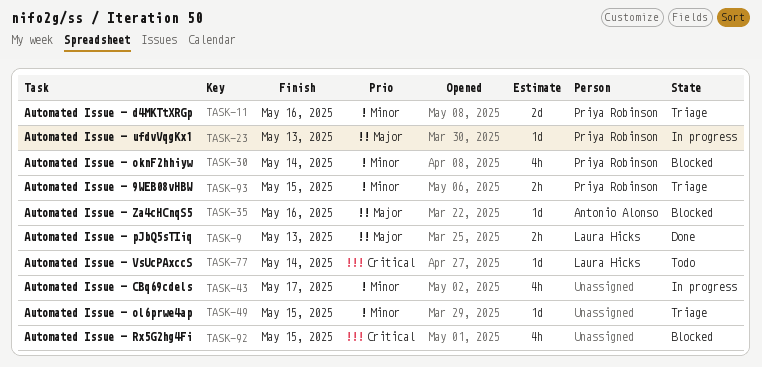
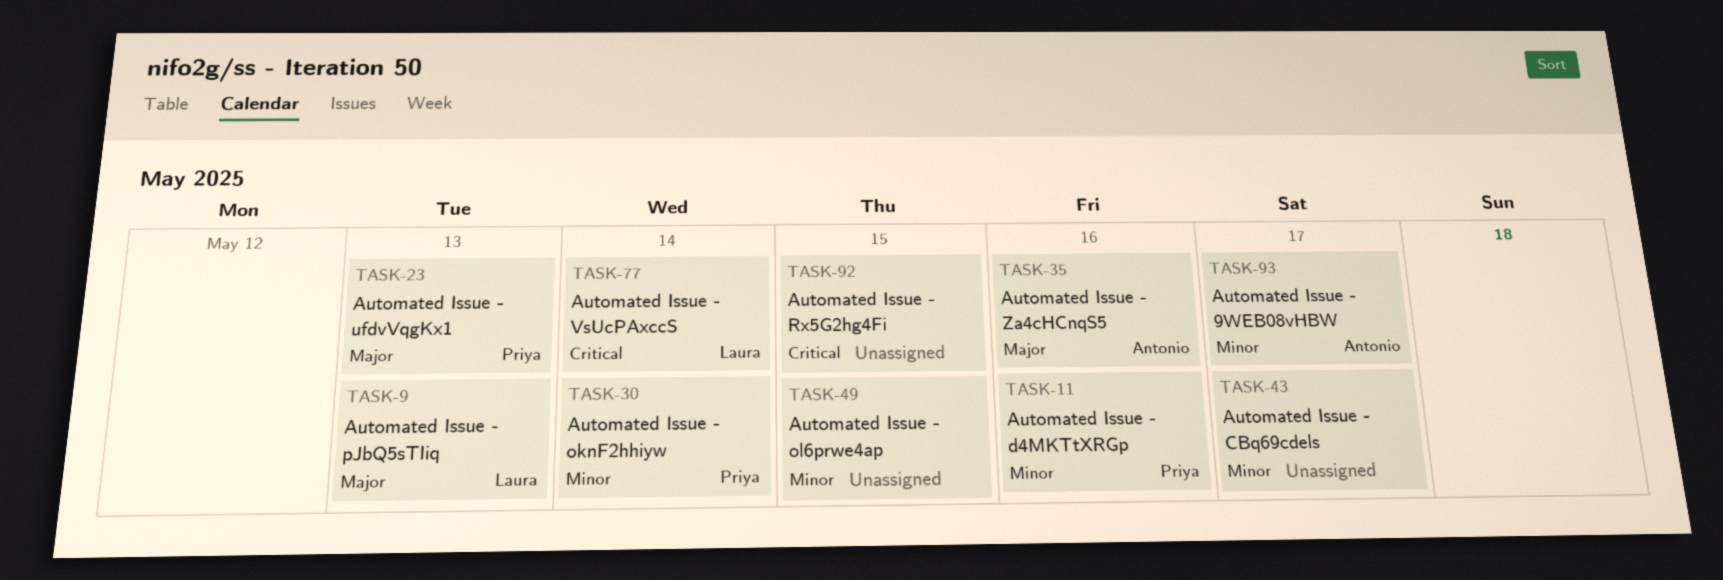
TASK-93, owner: Priya Robinson -> Antonio Alonso
TASK-93, due: May 15 -> May 17

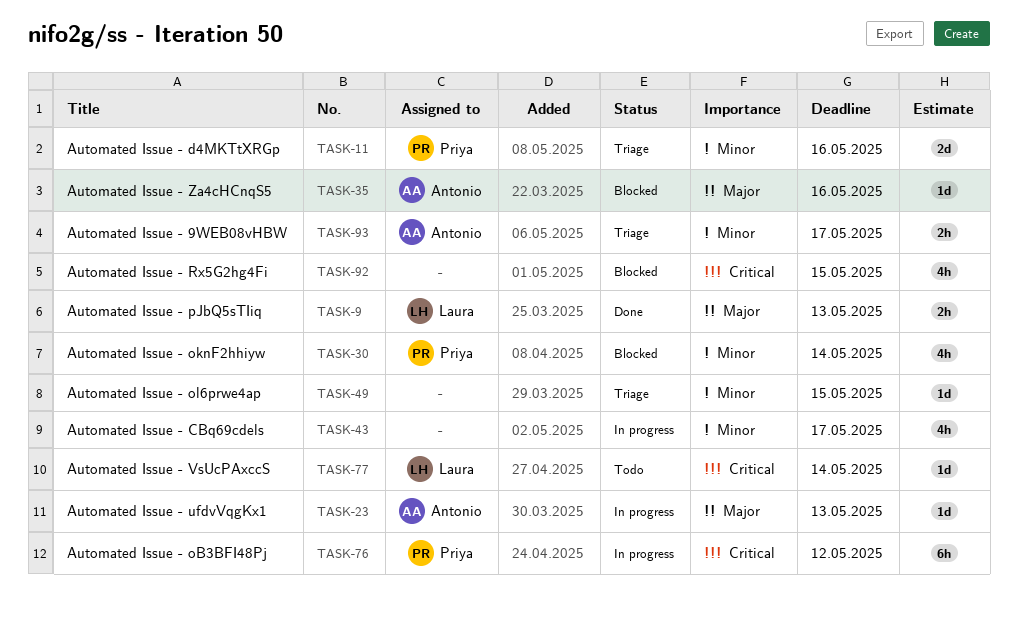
TASK-23, owner: Priya -> Antonio
TASK-76: none -> present

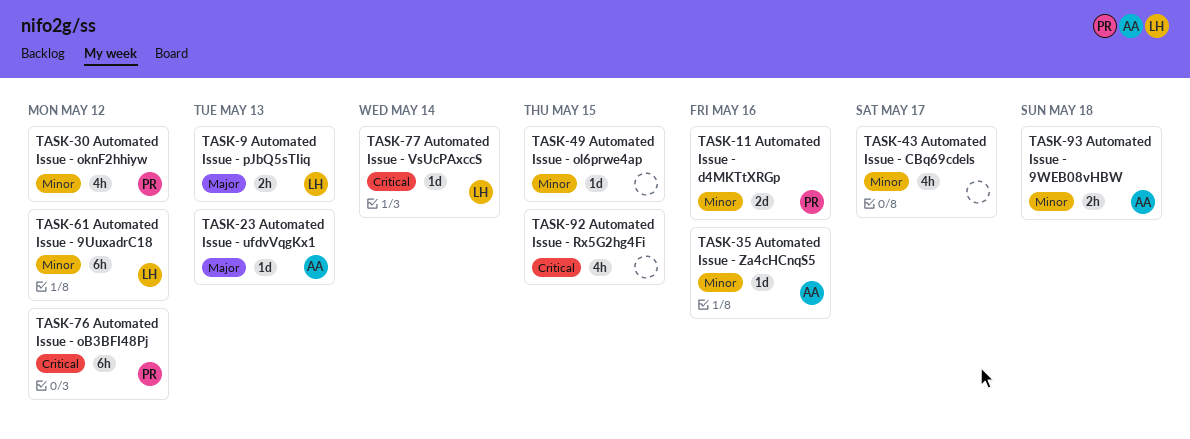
TASK-30, due: May 14 -> May 12
TASK-35, priority: Major -> Minor
TASK-61: none -> present
TASK-93, due: May 17 -> May 18

